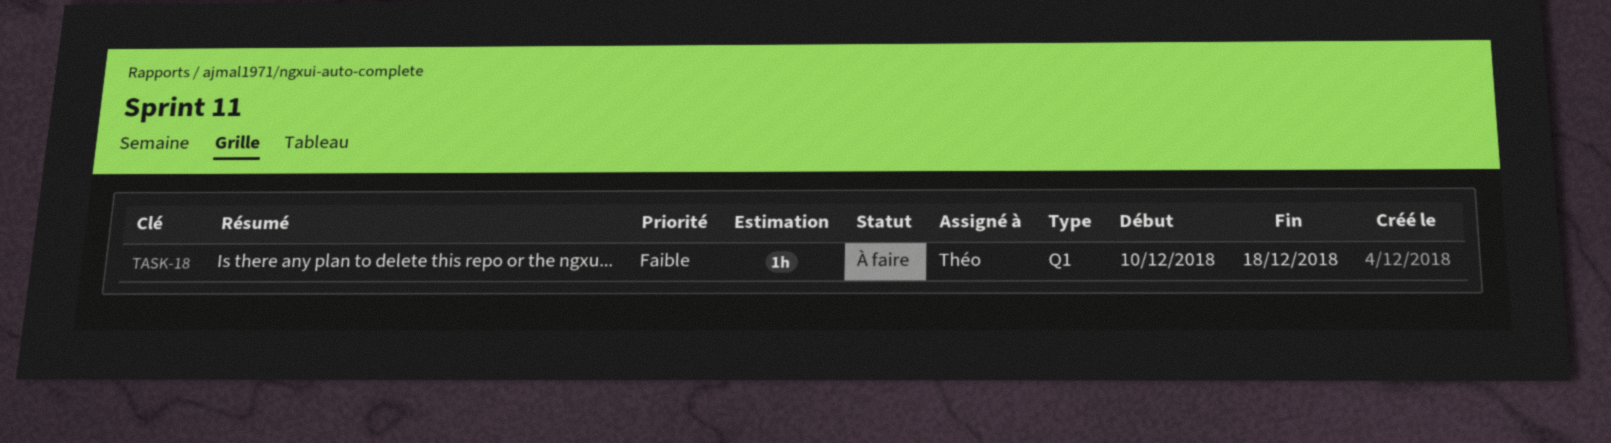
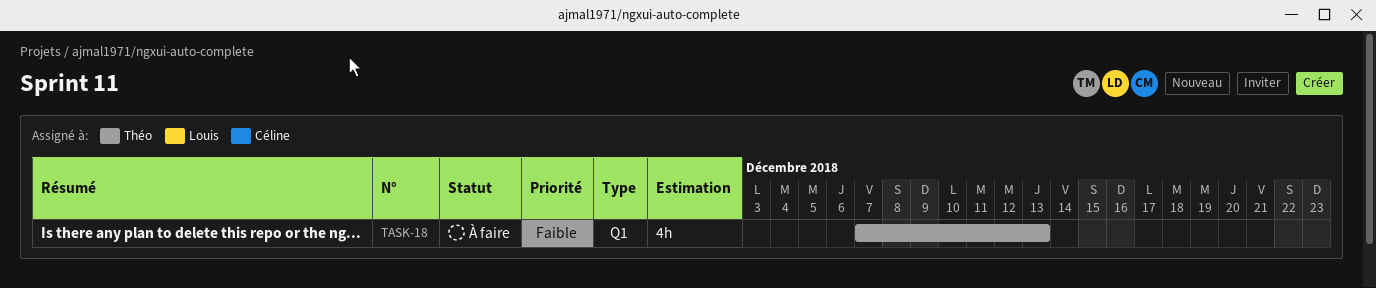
TASK-18, estimate: 1h -> 4h
TASK-18, start: Dec 10 -> Dec 7
TASK-18, due: Dec 18 -> Dec 13

